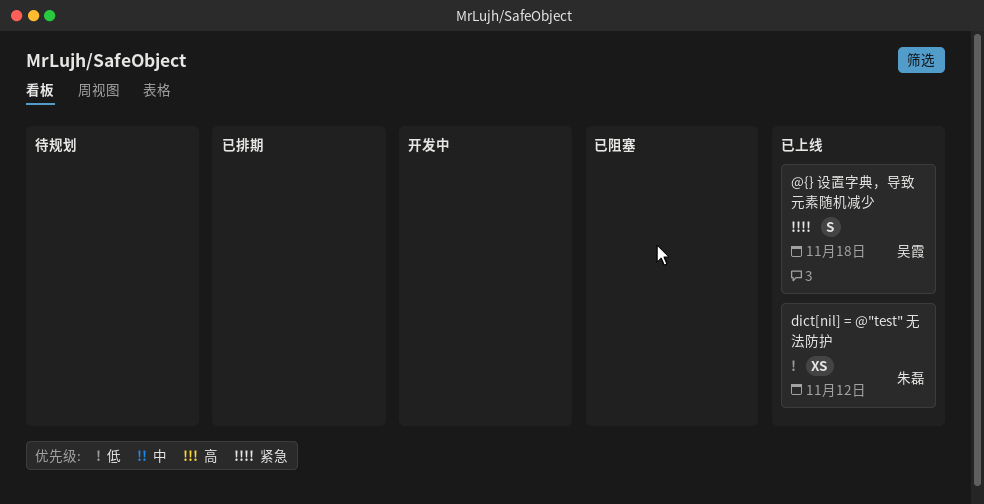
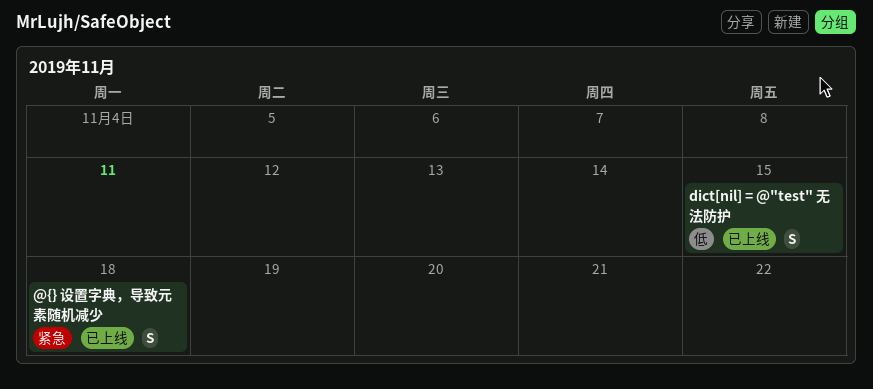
dict[nil] = @"test" 无法防护, estimate: XS -> S
dict[nil] = @"test" 无法防护, due: Nov 12 -> Nov 15

